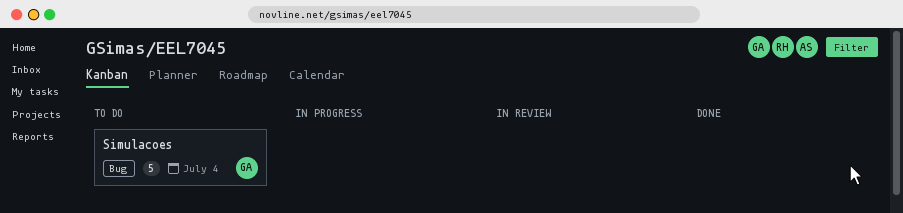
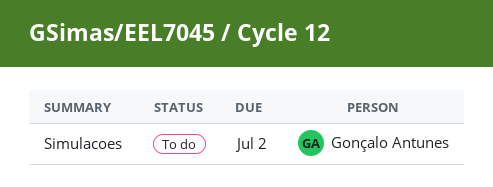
Simulacoes, due: Jul 4 -> Jul 2

